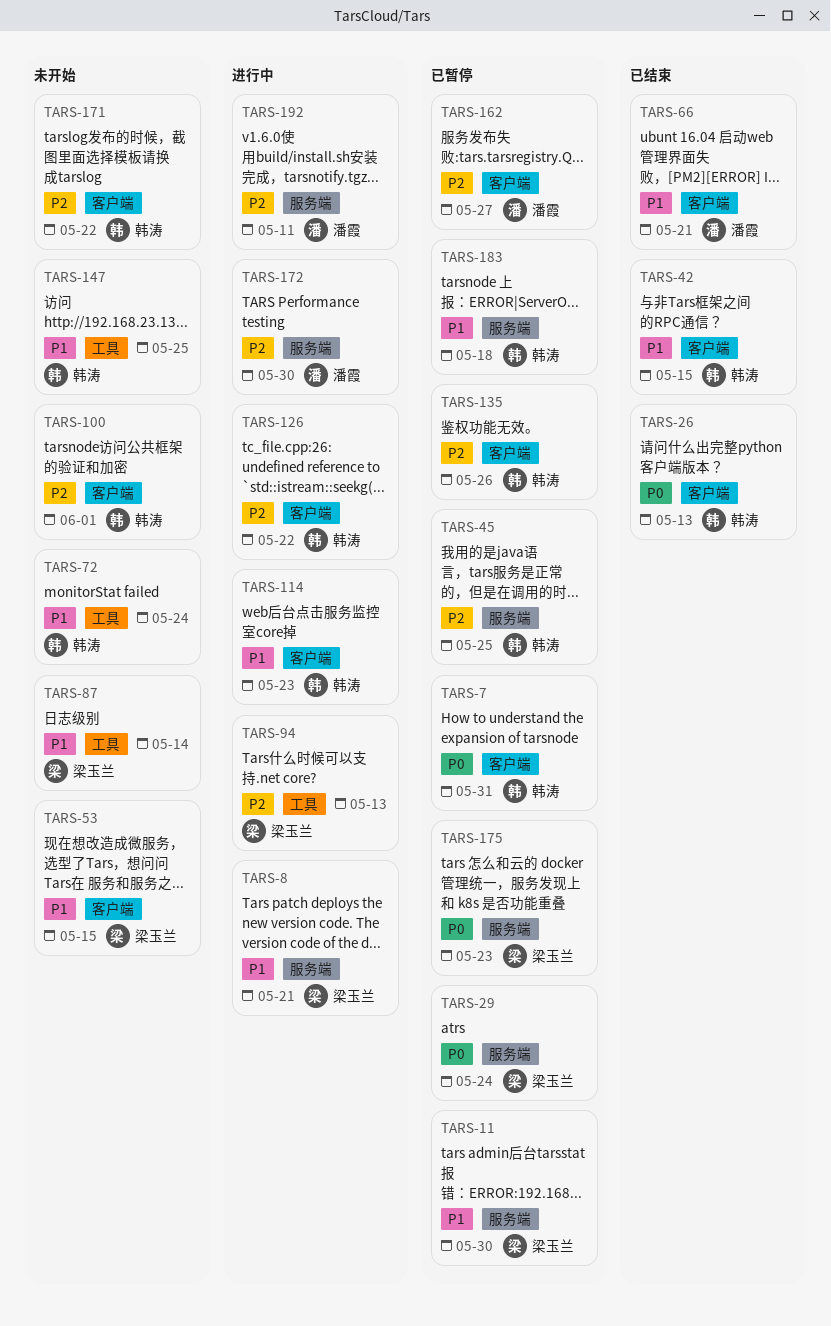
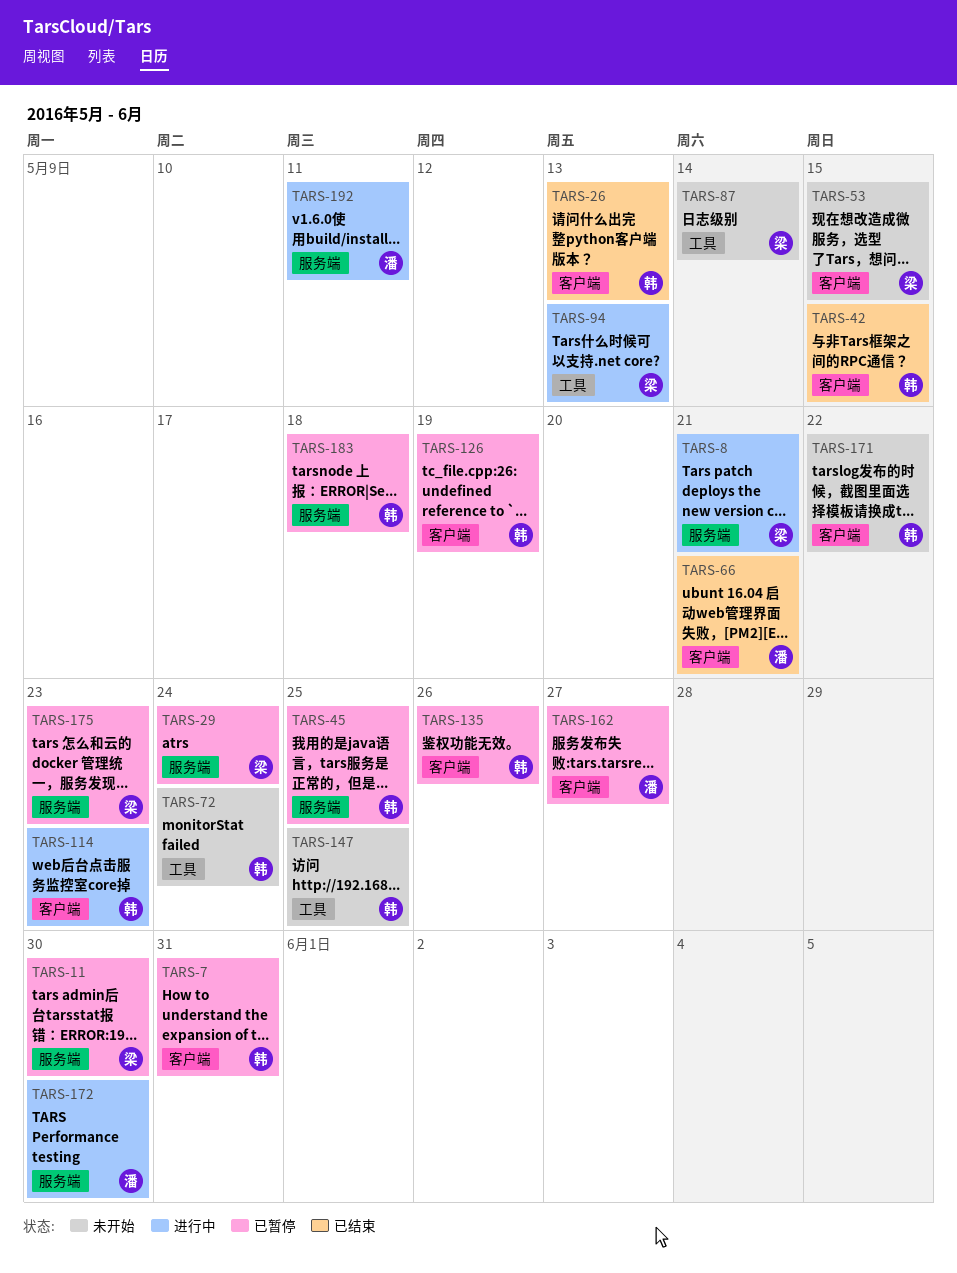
TARS-100: present -> none
TARS-126, status: 进行中 -> 已暂停
TARS-126, due: May 22 -> May 19

